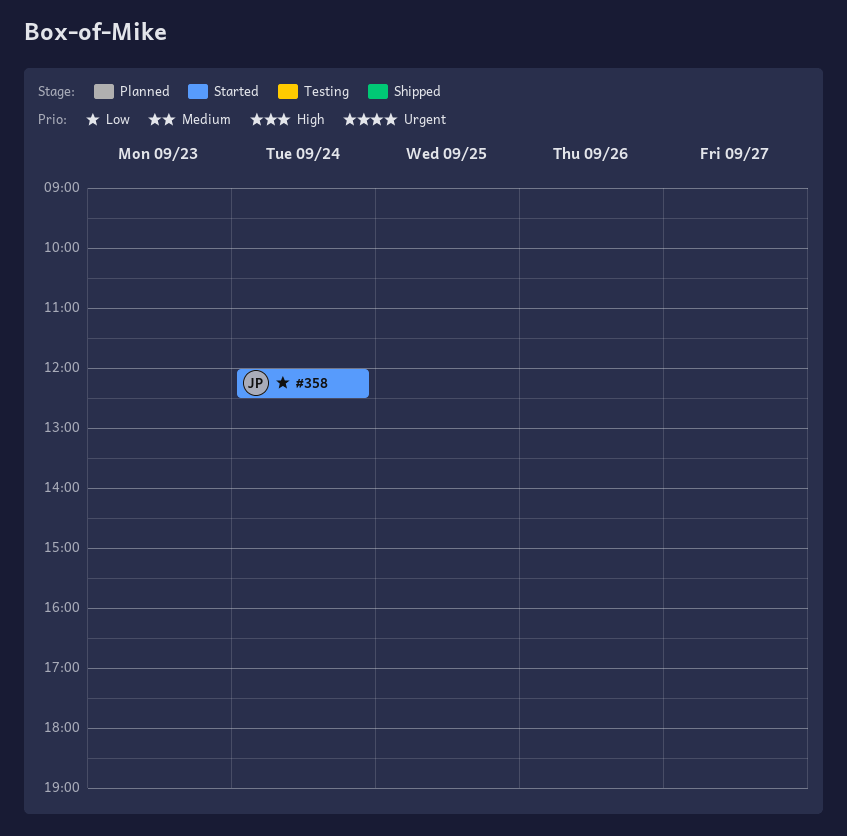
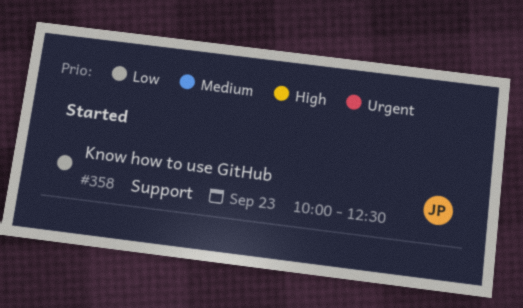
#358, day: Sep 24 -> Sep 23
#358, begins: 12:00 -> 10:00

